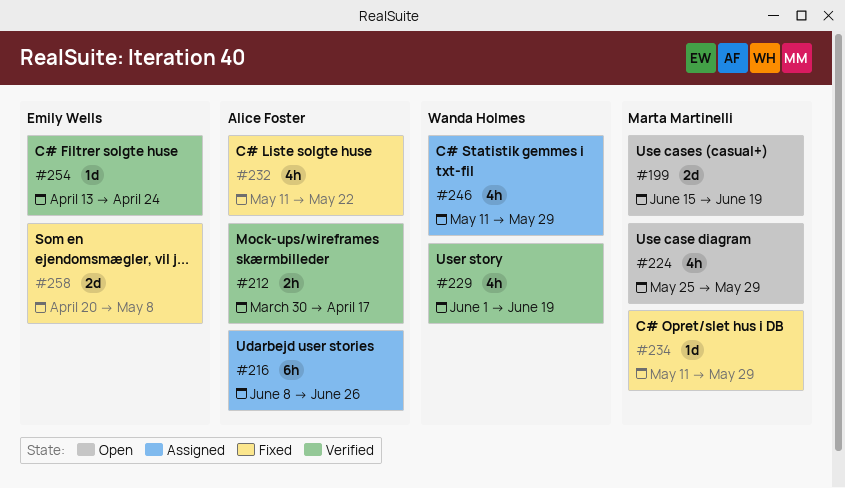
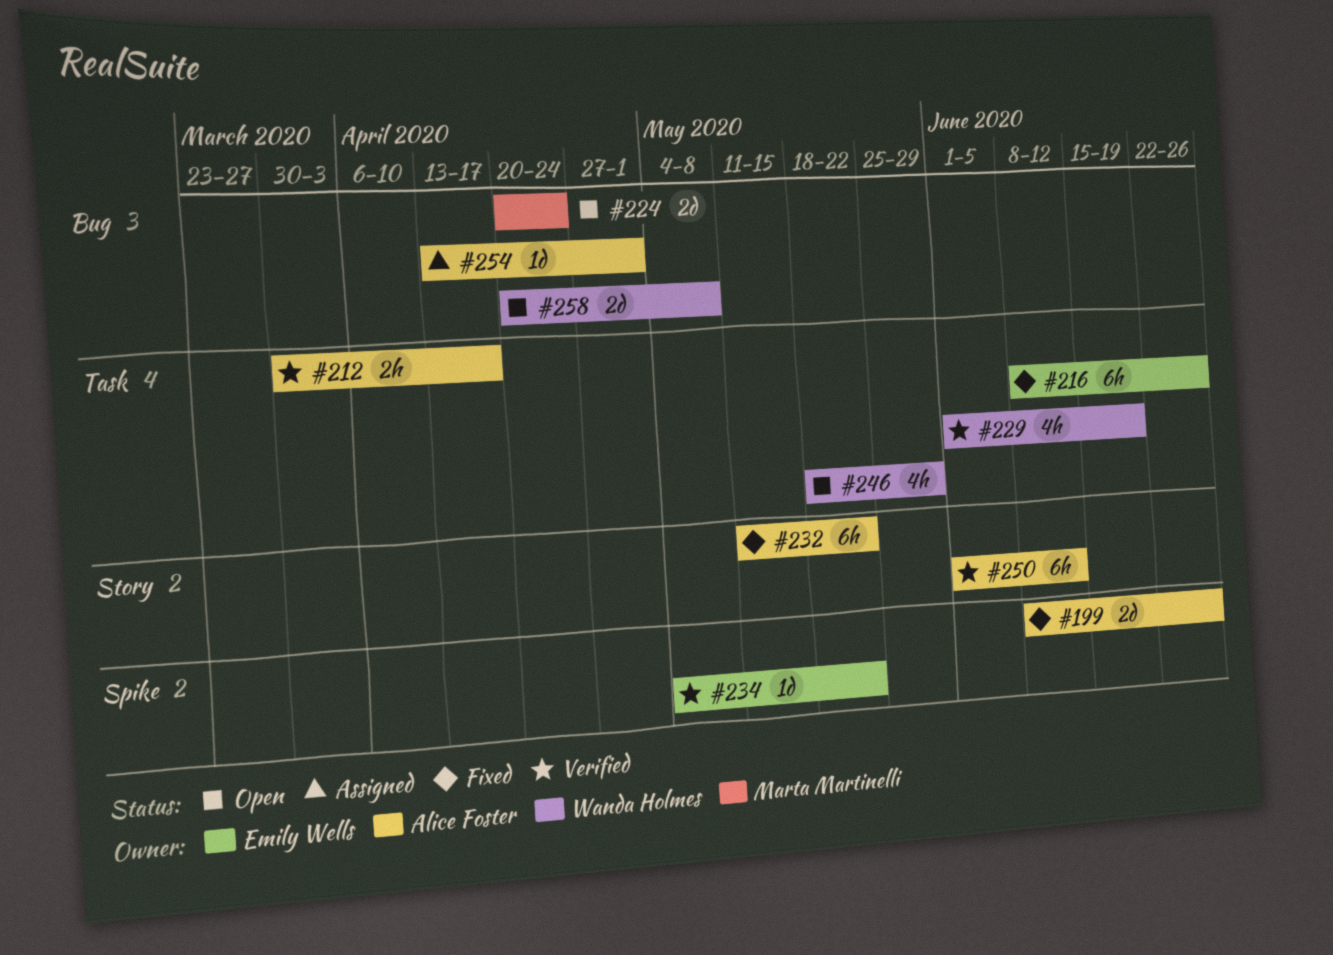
#199, status: Open -> Fixed
#199, owner: Marta Martinelli -> Alice Foster
#199, start: Jun 15 -> Jun 8
#199, due: Jun 19 -> Jun 26
#216, status: Assigned -> Fixed
#216, owner: Alice Foster -> Emily Wells
#224, estimate: 4h -> 2d
#224, start: May 25 -> Apr 20
#224, due: May 29 -> Apr 24
#232, estimate: 4h -> 6h
#234, status: Fixed -> Verified
#234, owner: Marta Martinelli -> Emily Wells
#234, start: May 11 -> May 4
#234, due: May 29 -> May 22
#246, status: Assigned -> Open
#246, start: May 11 -> May 18
#250: none -> present
#254, status: Verified -> Assigned
#254, owner: Emily Wells -> Alice Foster
#254, due: Apr 24 -> May 1
#258, status: Fixed -> Open
#258, owner: Emily Wells -> Wanda Holmes

